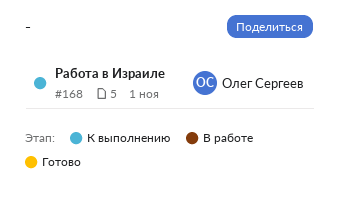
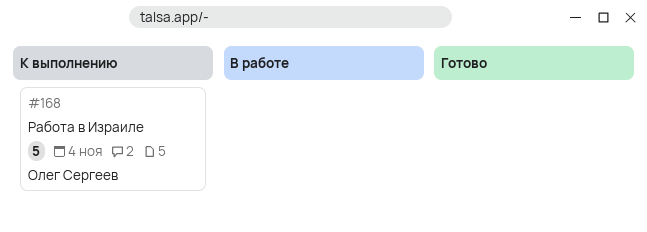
#168, due: Nov 1 -> Nov 4

